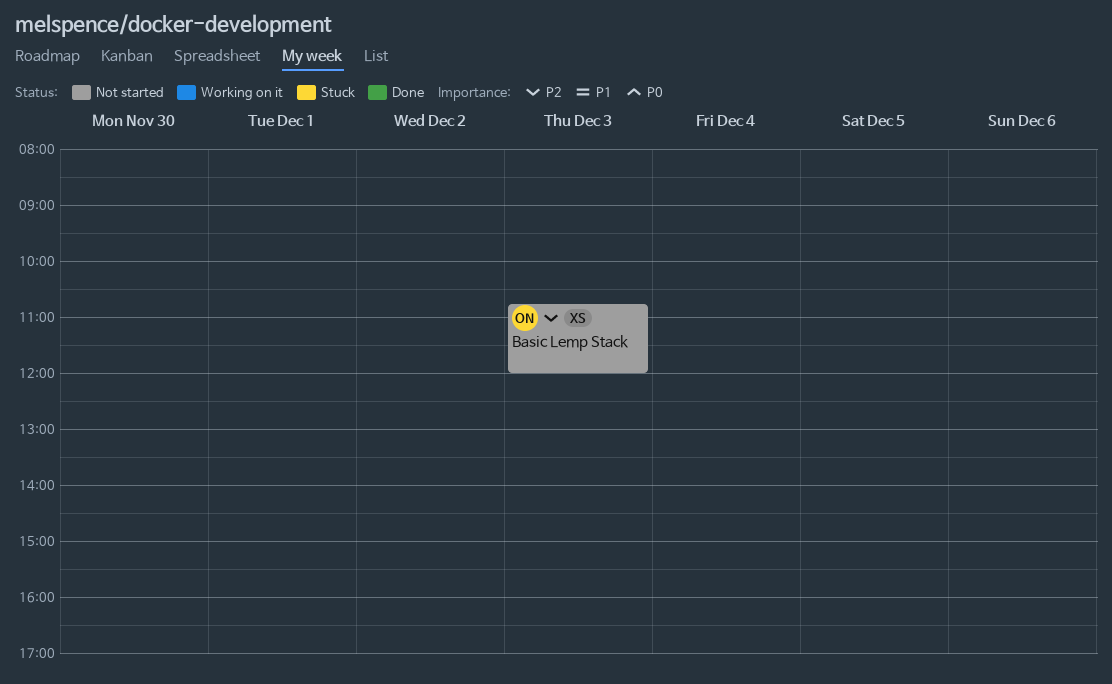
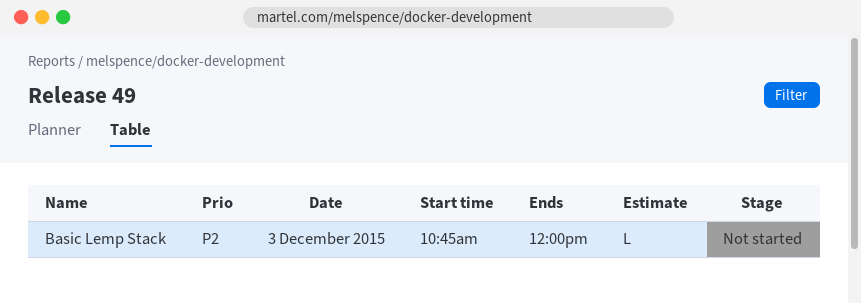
Basic Lemp Stack, estimate: XS -> L

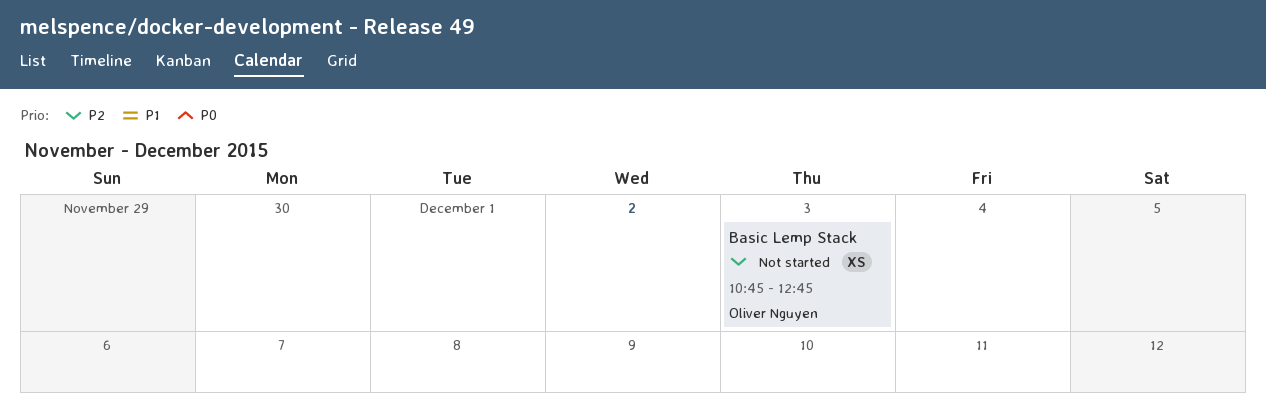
Basic Lemp Stack, estimate: L -> XS
Basic Lemp Stack, ends: 12:00 -> 12:45

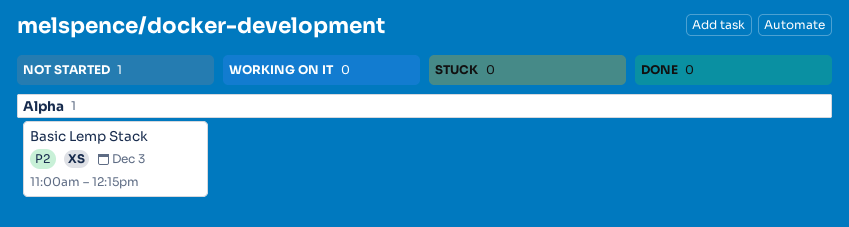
Basic Lemp Stack, begins: 10:45 -> 11:00
Basic Lemp Stack, ends: 12:45 -> 12:15

